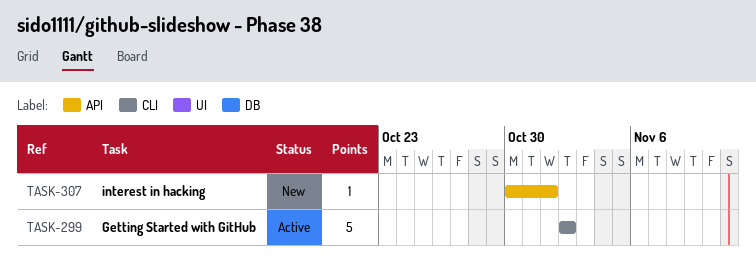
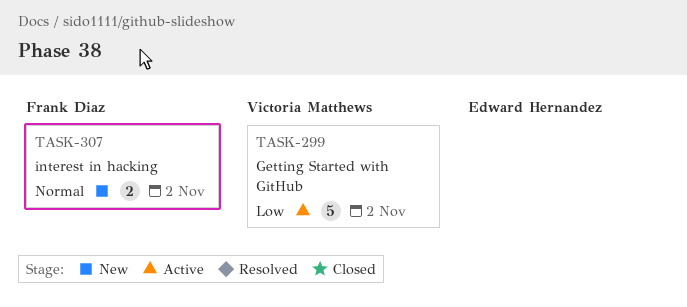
TASK-307, estimate: 1 -> 2
TASK-307, due: Nov 1 -> Nov 2

